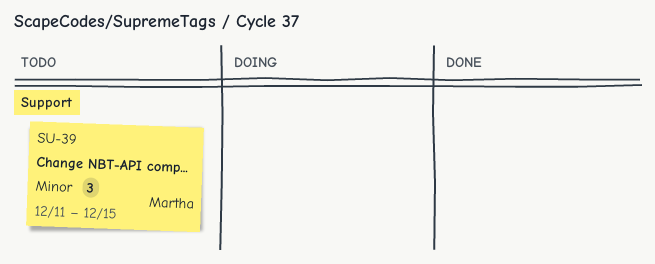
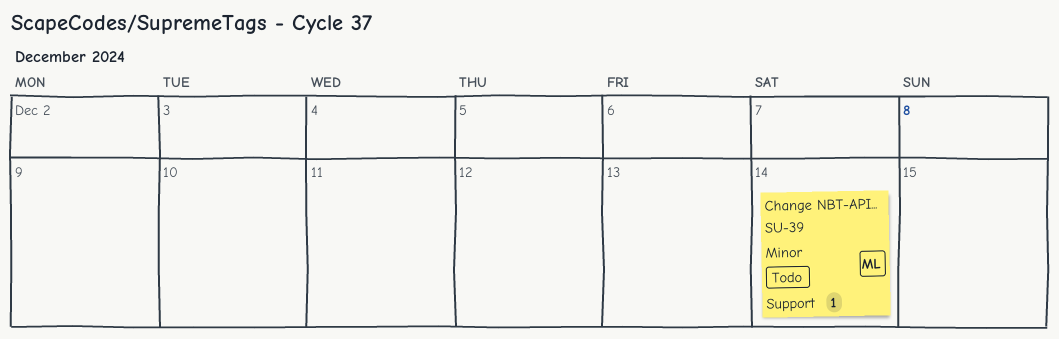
SU-39, estimate: 3 -> 1
SU-39, due: Dec 15 -> Dec 14

